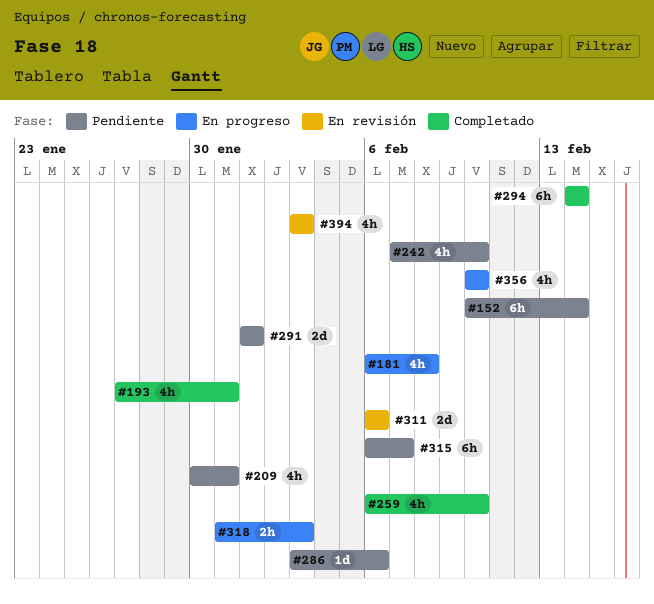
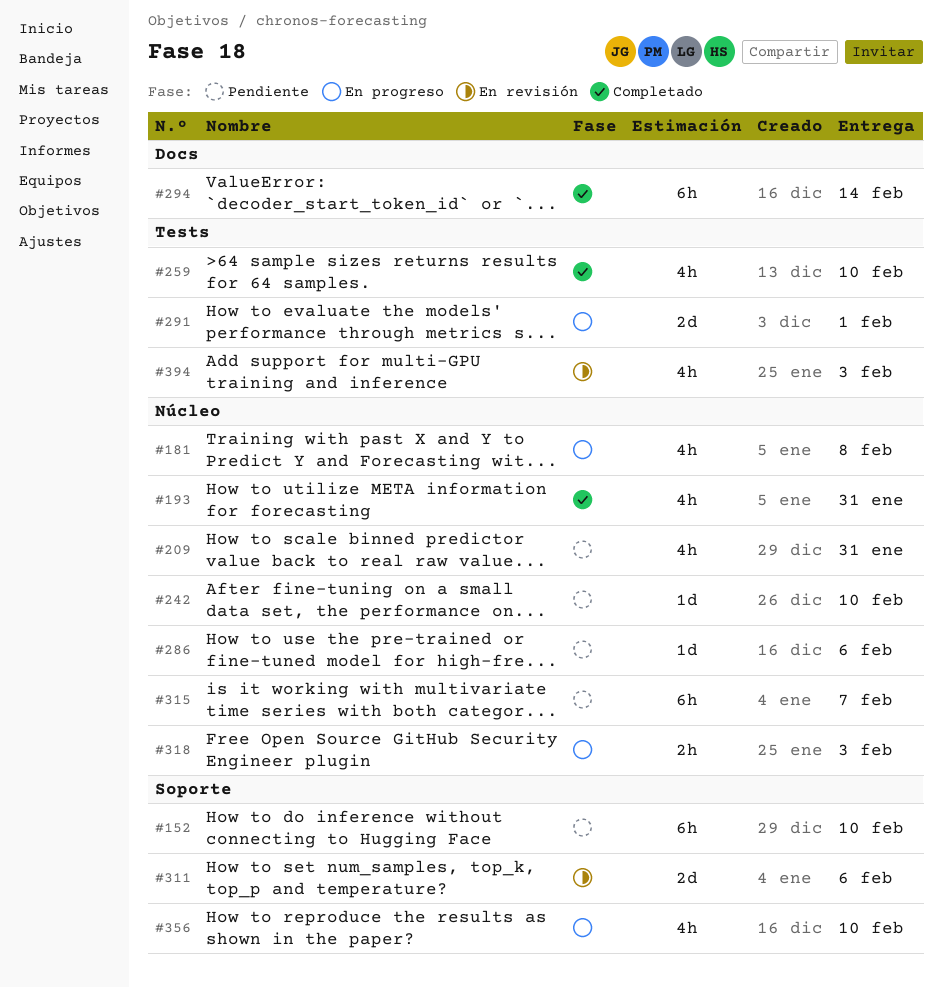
#152, due: Feb 14 -> Feb 10
#242, estimate: 4h -> 1d
#291, status: Pendiente -> En progreso

